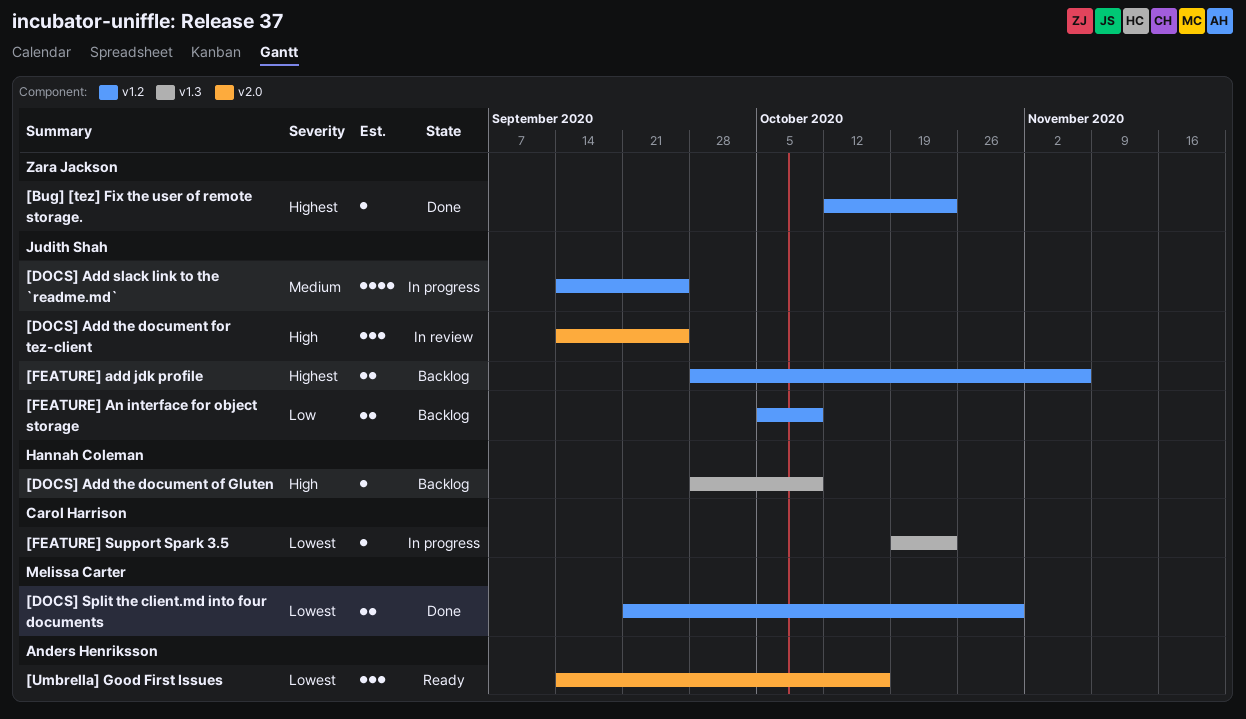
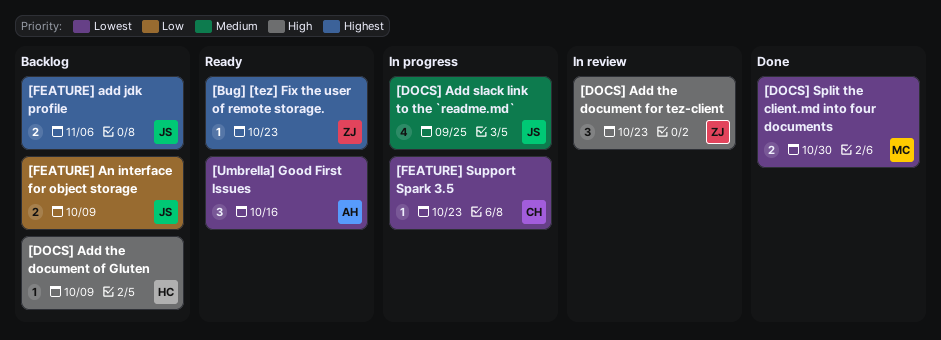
[Bug] [tez] Fix the user of remote storage., status: Done -> Ready
[DOCS] Add the document for tez-client, owner: Judith Shah -> Zara Jackson
[DOCS] Add the document for tez-client, due: Sep 25 -> Oct 23

